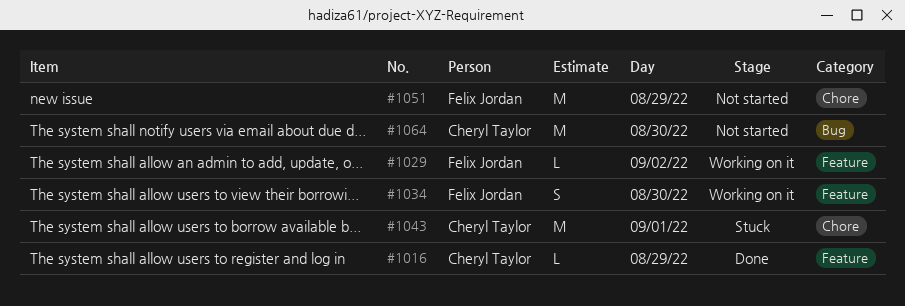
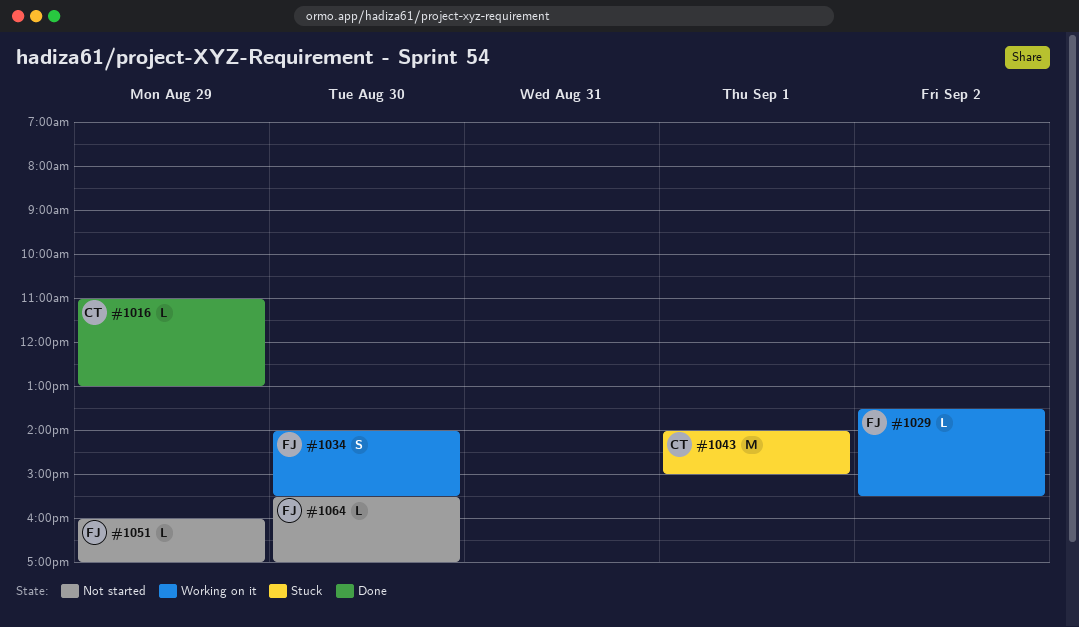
#1051, estimate: M -> L
#1064, owner: Cheryl Taylor -> Felix Jordan
#1064, estimate: M -> L

